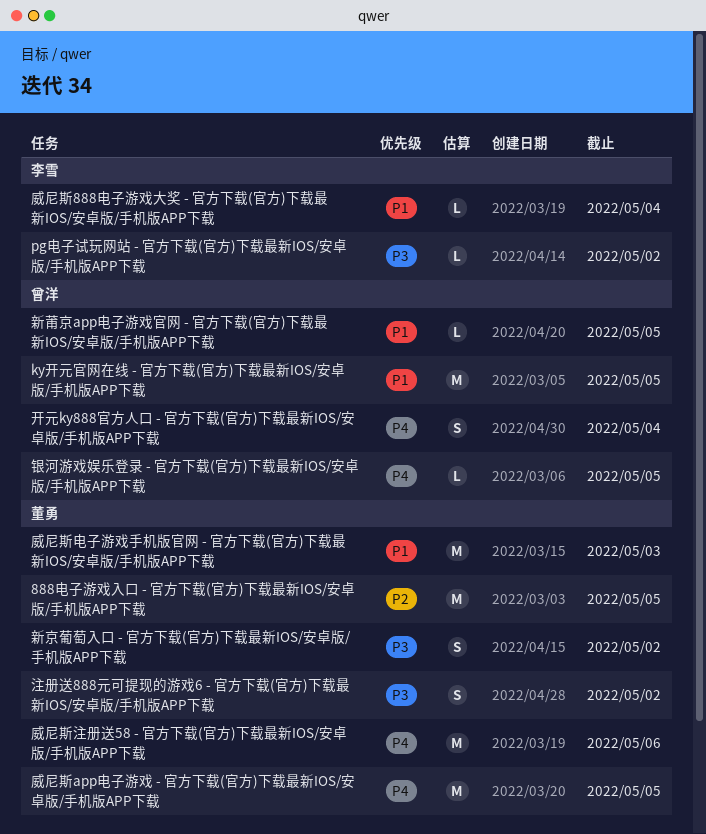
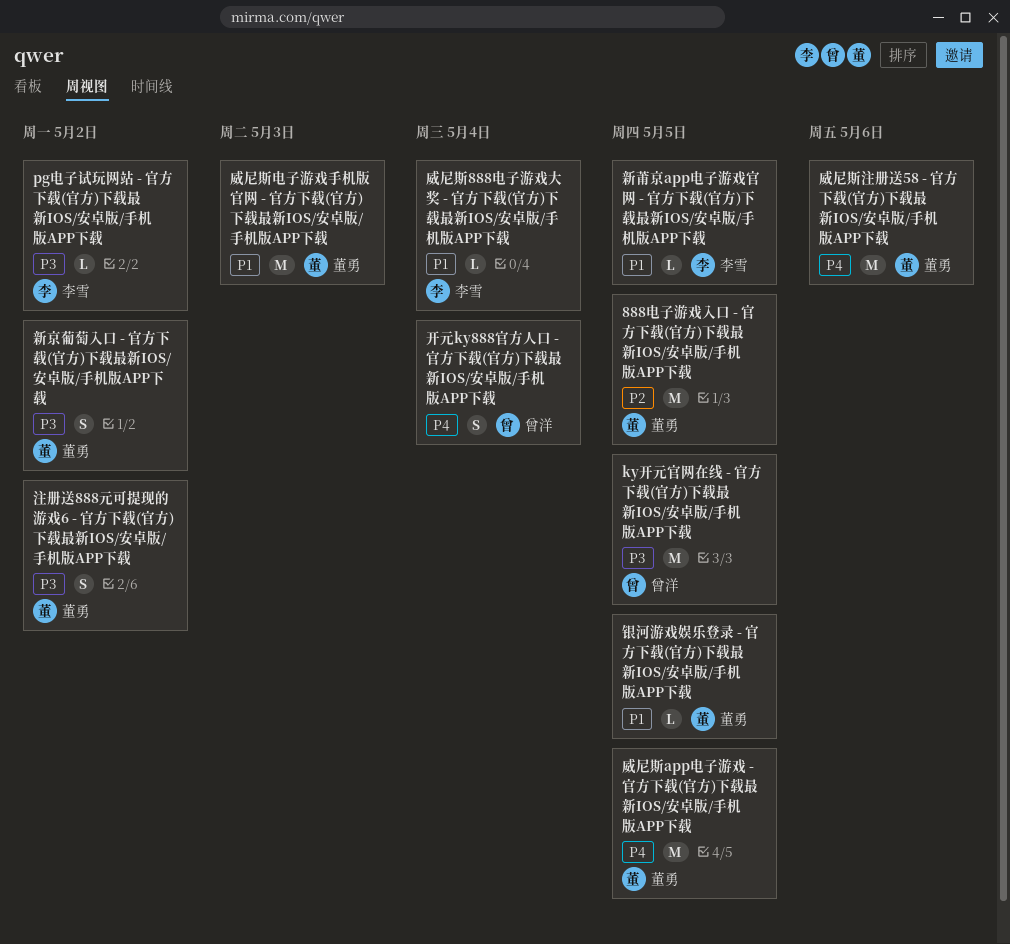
ky开元官网在线 - 官方下载(官方)下载最新IOS/安卓版/手机版APP下载, priority: P1 -> P3
新莆京app电子游戏官网 - 官方下载(官方)下载最新IOS/安卓版/手机版APP下载, owner: 曾洋 -> 李雪
银河游戏娱乐登录 - 官方下载(官方)下载最新IOS/安卓版/手机版APP下载, owner: 曾洋 -> 董勇
银河游戏娱乐登录 - 官方下载(官方)下载最新IOS/安卓版/手机版APP下载, priority: P4 -> P1

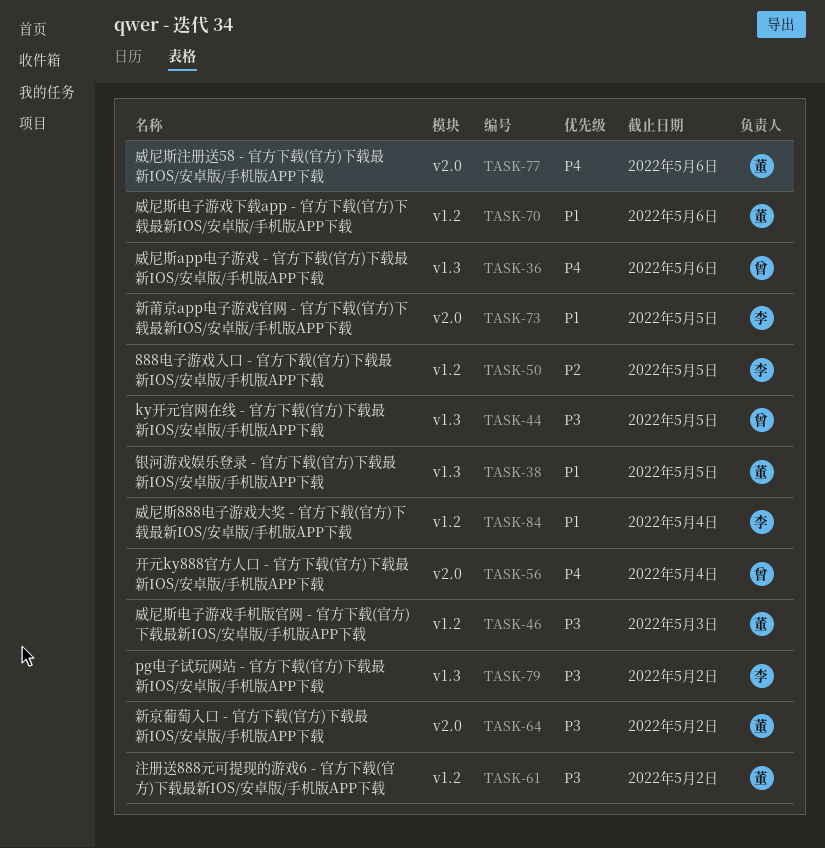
888电子游戏入口 - 官方下载(官方)下载最新IOS/安卓版/手机版APP下载, owner: 董勇 -> 李雪
威尼斯app电子游戏 - 官方下载(官方)下载最新IOS/安卓版/手机版APP下载, owner: 董勇 -> 曾洋
威尼斯app电子游戏 - 官方下载(官方)下载最新IOS/安卓版/手机版APP下载, due: May 5 -> May 6
威尼斯电子游戏下载app - 官方下载(官方)下载最新IOS/安卓版/手机版APP下载: none -> present
威尼斯电子游戏手机版官网 - 官方下载(官方)下载最新IOS/安卓版/手机版APP下载, priority: P1 -> P3

